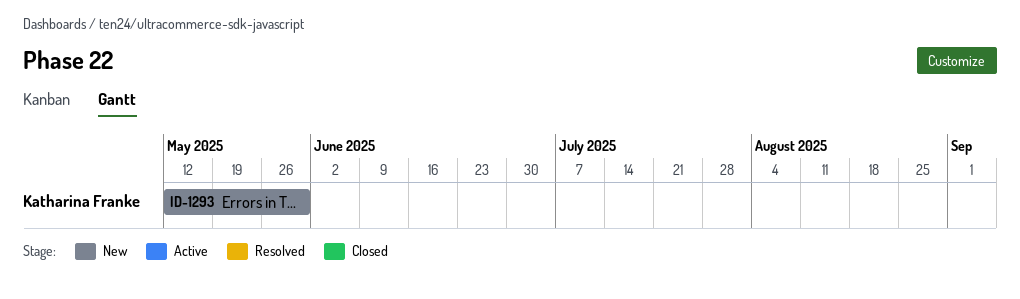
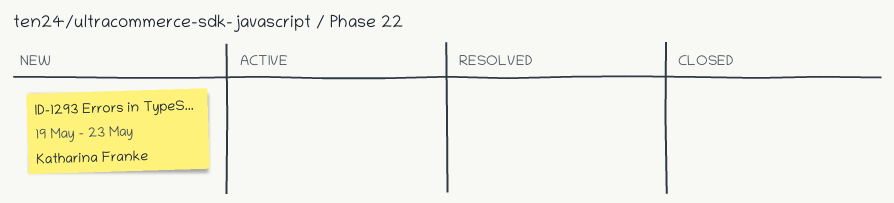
ID-1293, start: May 12 -> May 19
ID-1293, due: May 30 -> May 23

